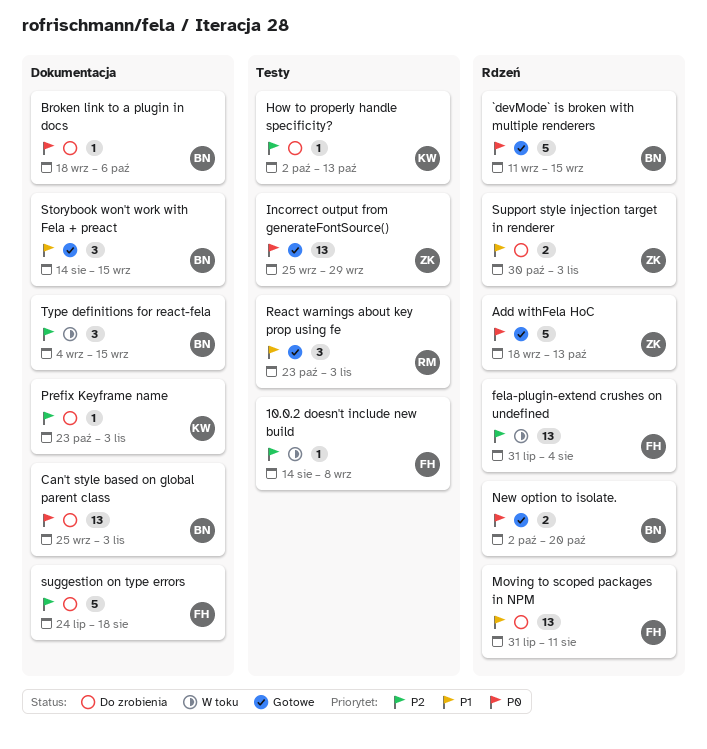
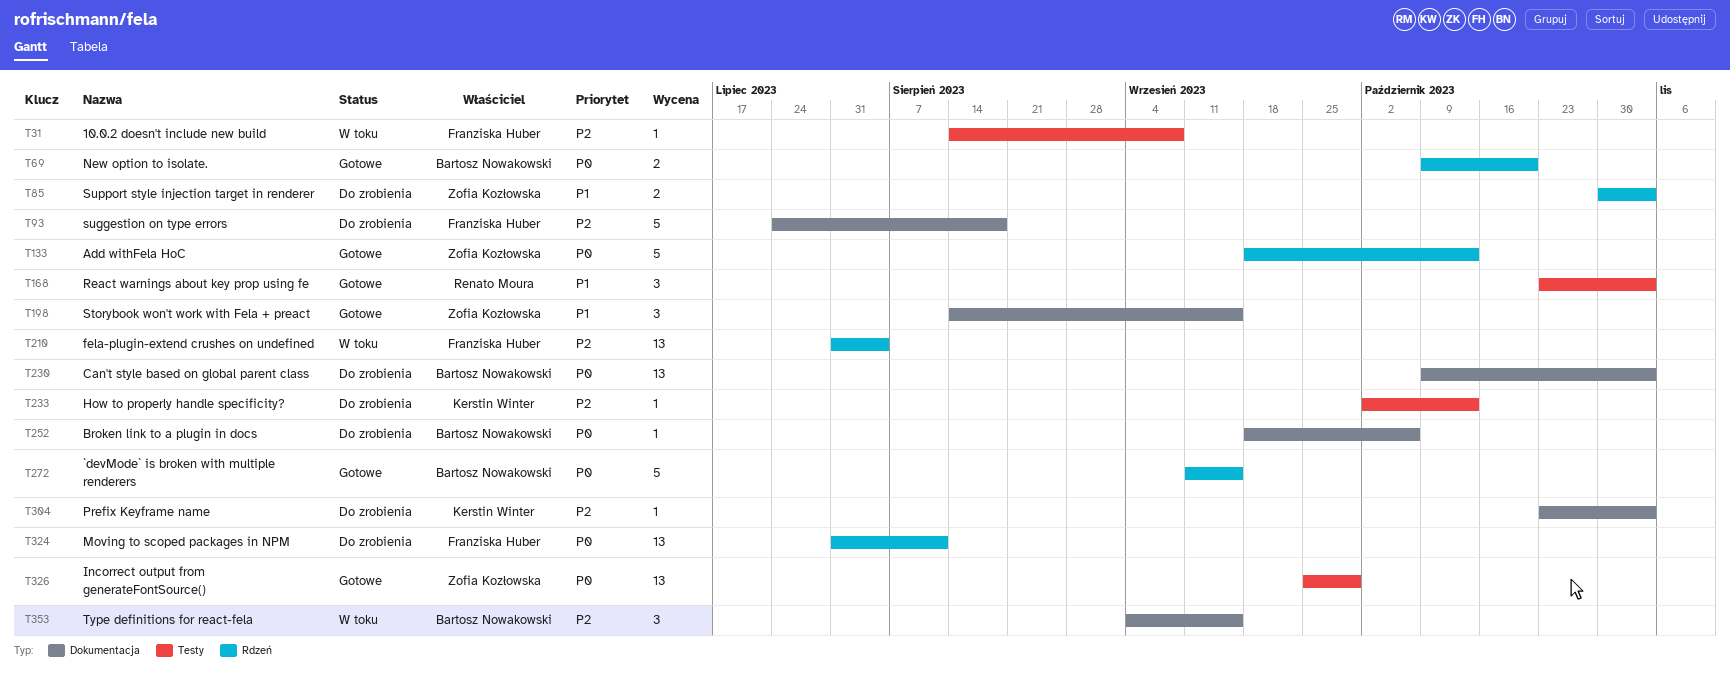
Can't style based on global parent class, start: Sep 25 -> Oct 9
Moving to scoped packages in NPM, priority: P1 -> P0
New option to isolate., start: Oct 2 -> Oct 9
Storybook won't work with Fela + preact, owner: Bartosz Nowakowski -> Zofia Kozłowska

